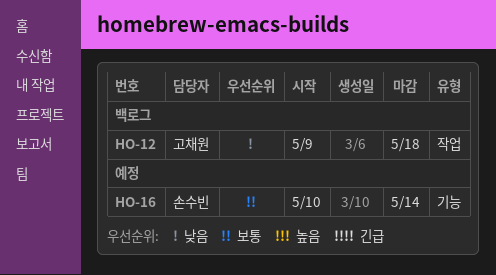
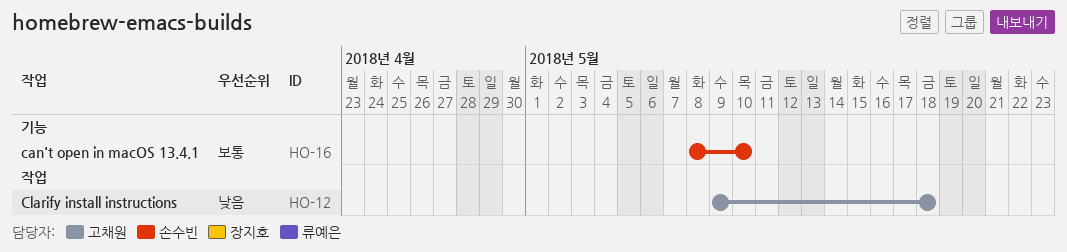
HO-16, start: May 10 -> May 8
HO-16, due: May 14 -> May 10

